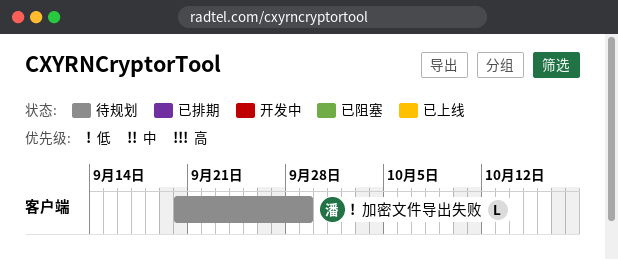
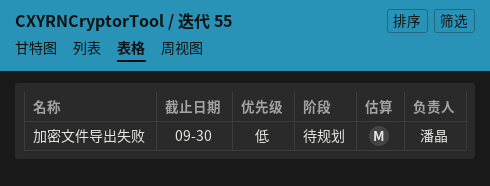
加密文件导出失败, estimate: L -> M
加密文件导出失败, due: Sep 29 -> Sep 30

